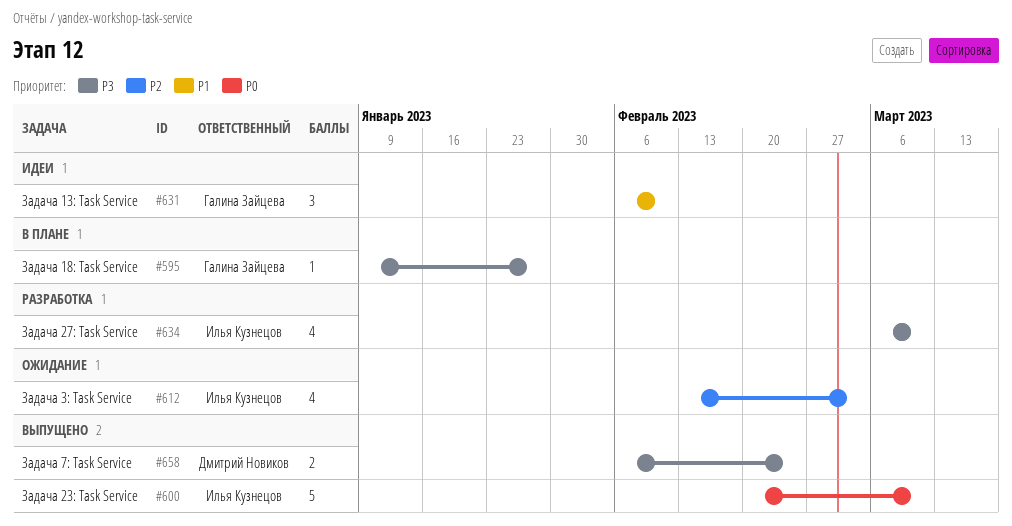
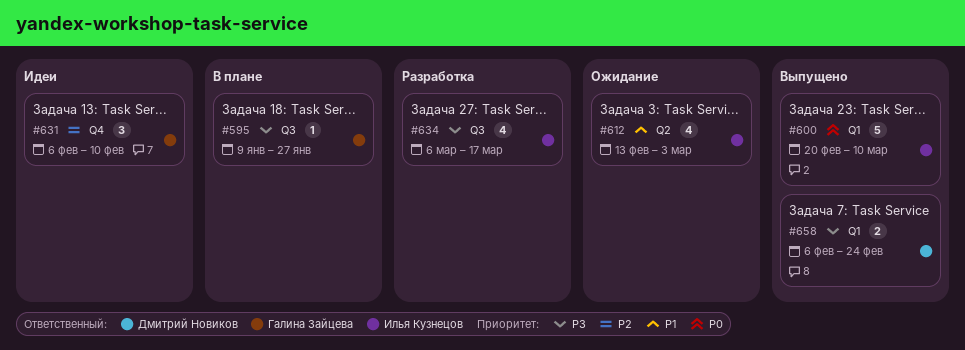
#612, priority: P2 -> P1
#631, priority: P1 -> P2
#634, due: Mar 10 -> Mar 17

